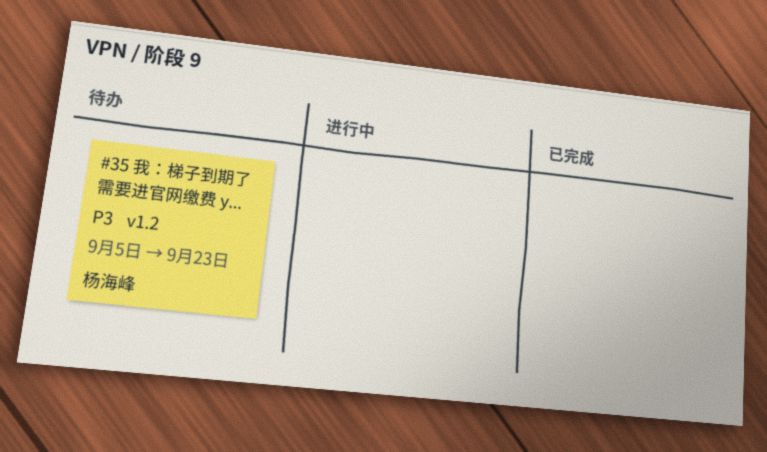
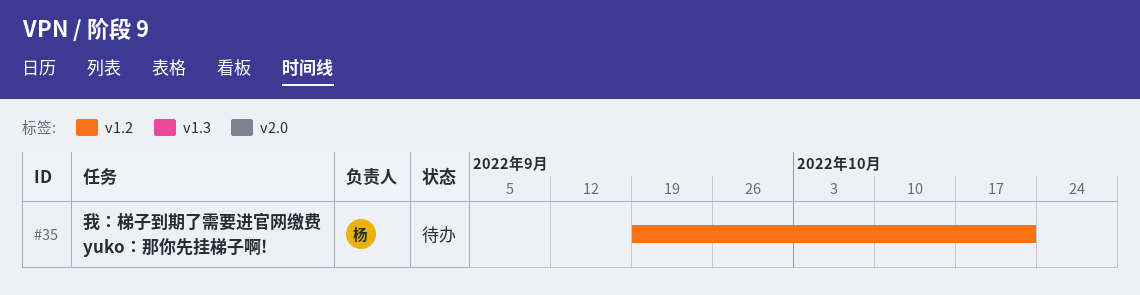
#35, start: Sep 5 -> Sep 19
#35, due: Sep 23 -> Oct 21

